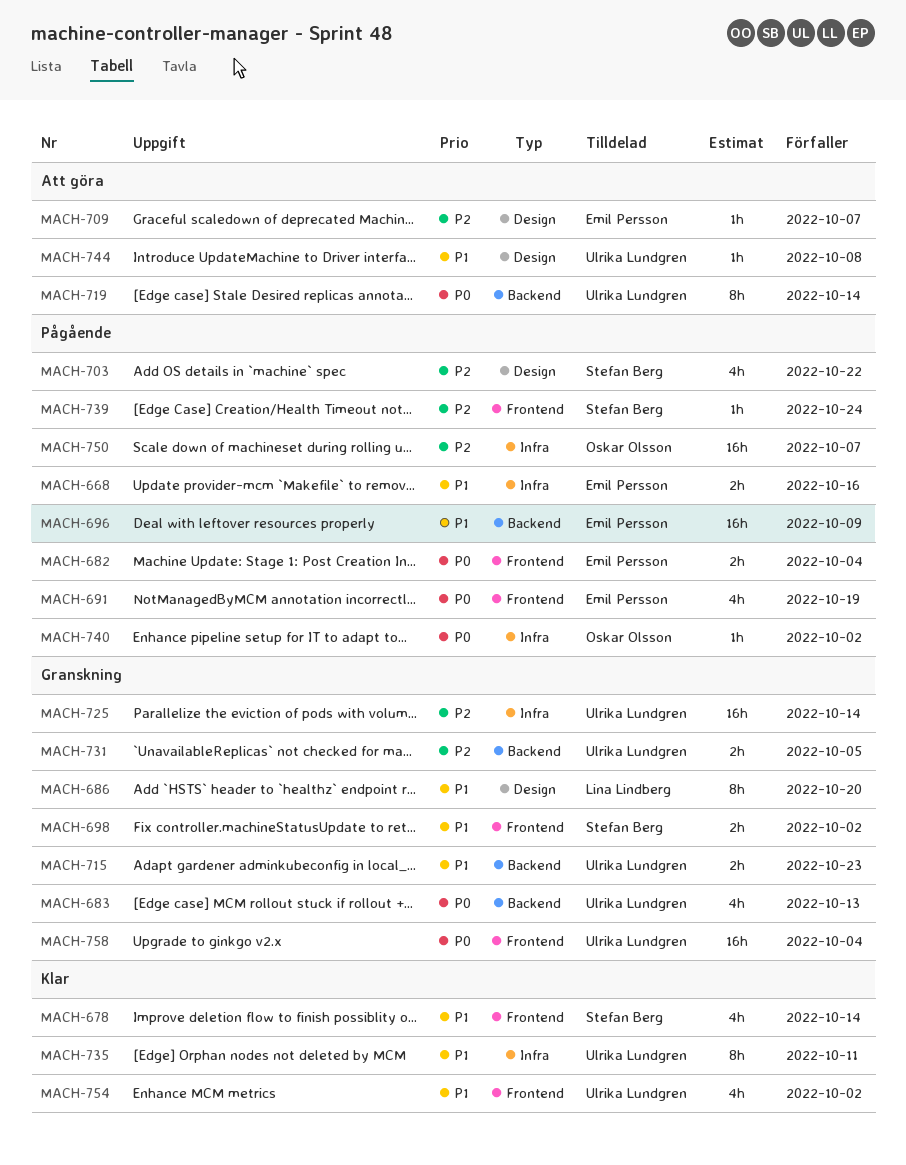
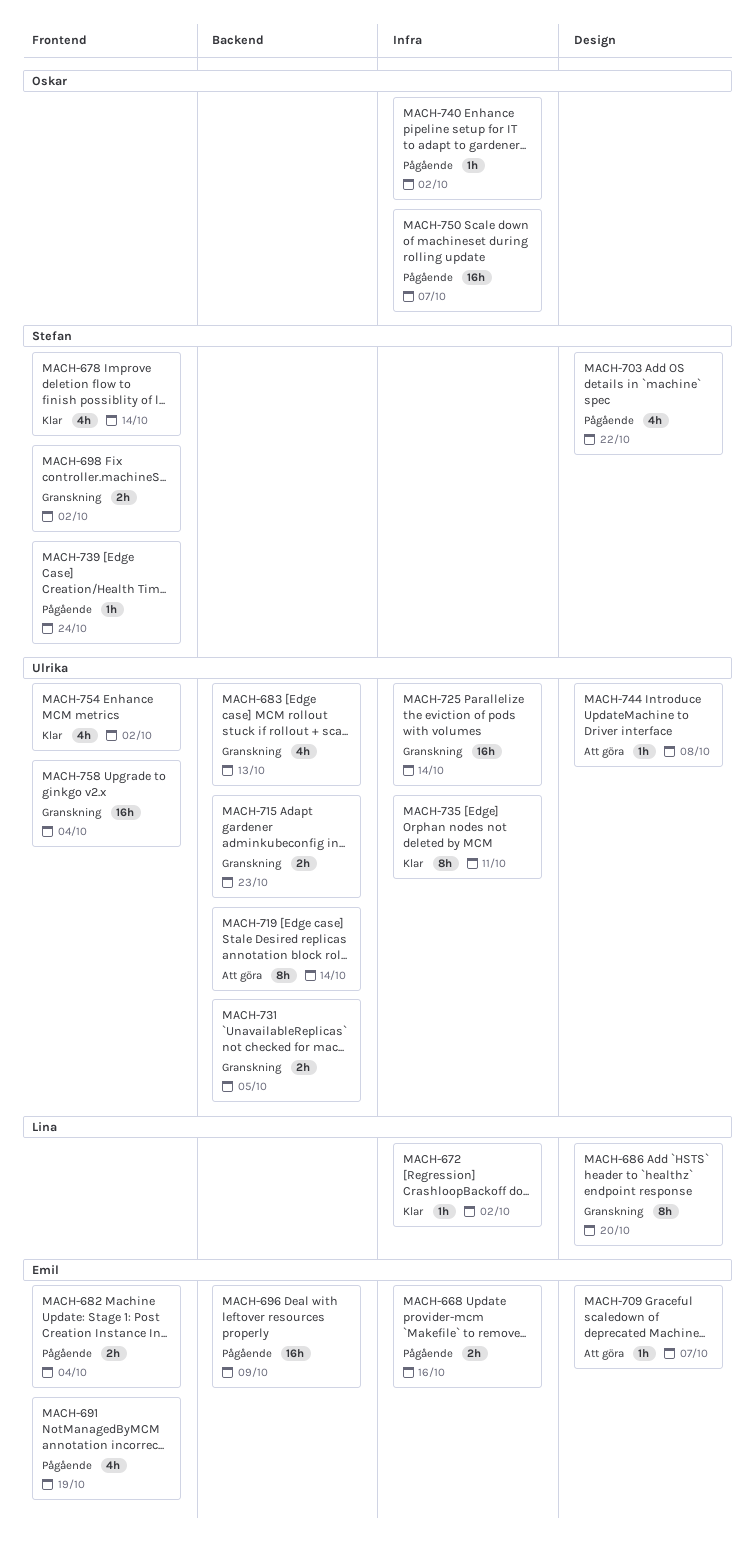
MACH-672: none -> present

